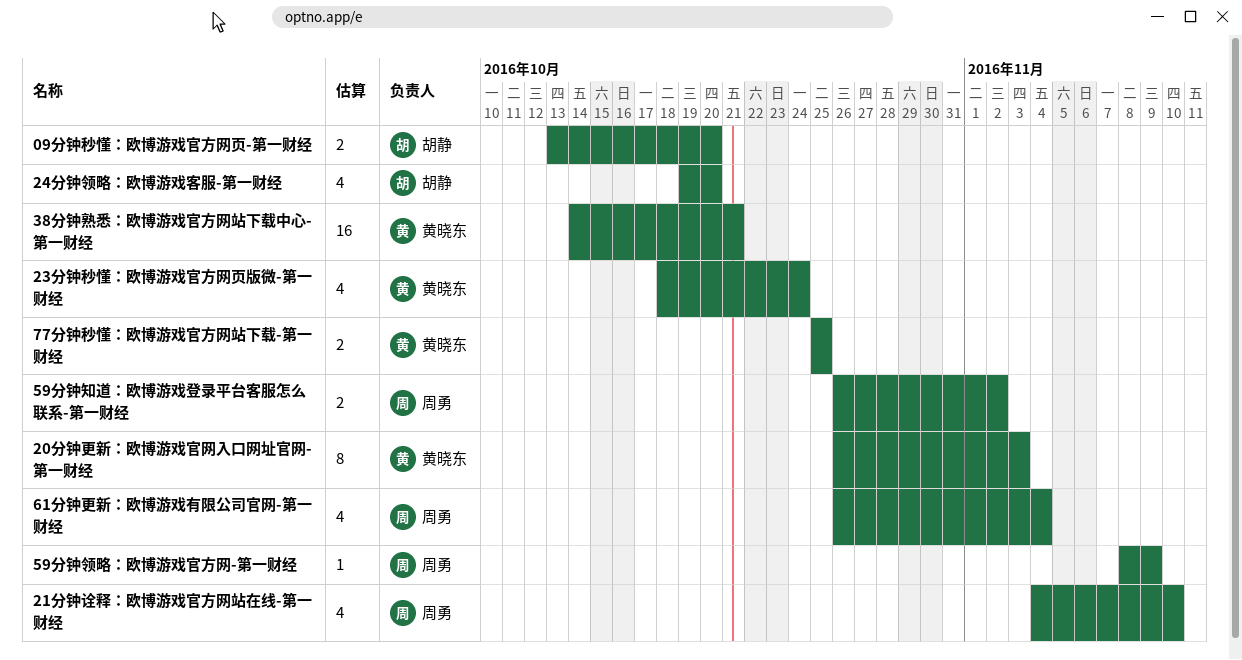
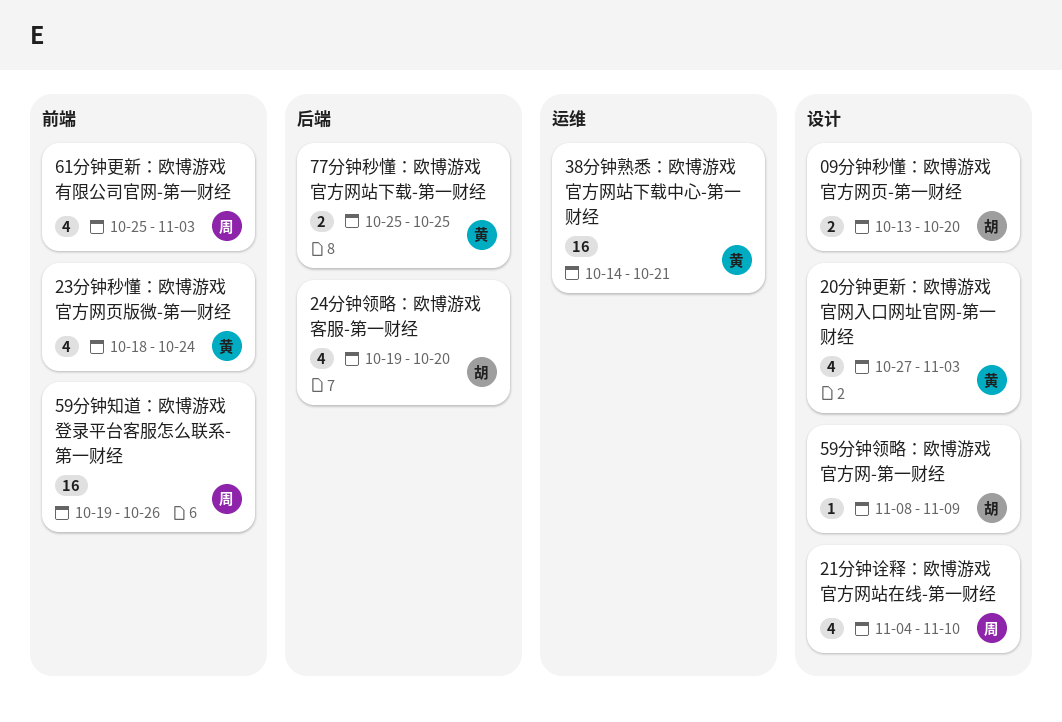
20分钟更新：欧博游戏官网入口网址官网-第一财经, estimate: 8 -> 4
20分钟更新：欧博游戏官网入口网址官网-第一财经, start: Oct 26 -> Oct 27
59分钟知道：欧博游戏登录平台客服怎么联系-第一财经, estimate: 2 -> 16
59分钟知道：欧博游戏登录平台客服怎么联系-第一财经, start: Oct 26 -> Oct 19
59分钟知道：欧博游戏登录平台客服怎么联系-第一财经, due: Nov 2 -> Oct 26
59分钟领略：欧博游戏官方网-第一财经, owner: 周勇 -> 胡静
61分钟更新：欧博游戏有限公司官网-第一财经, start: Oct 26 -> Oct 25
61分钟更新：欧博游戏有限公司官网-第一财经, due: Nov 4 -> Nov 3

